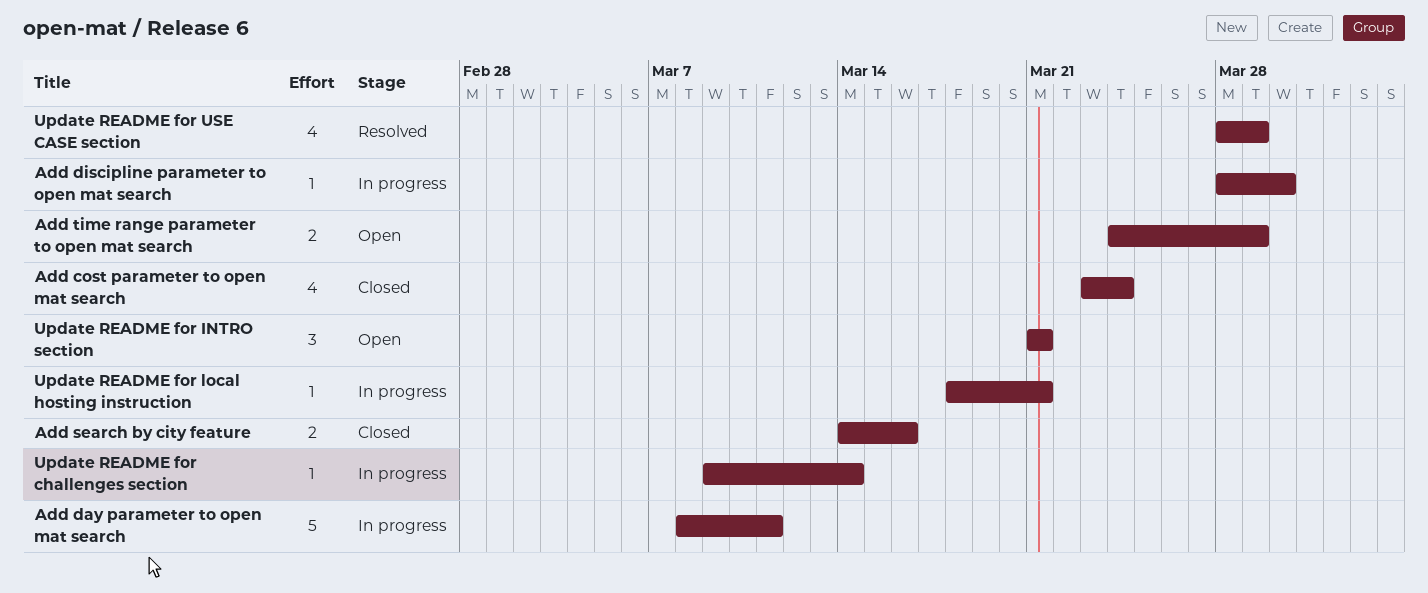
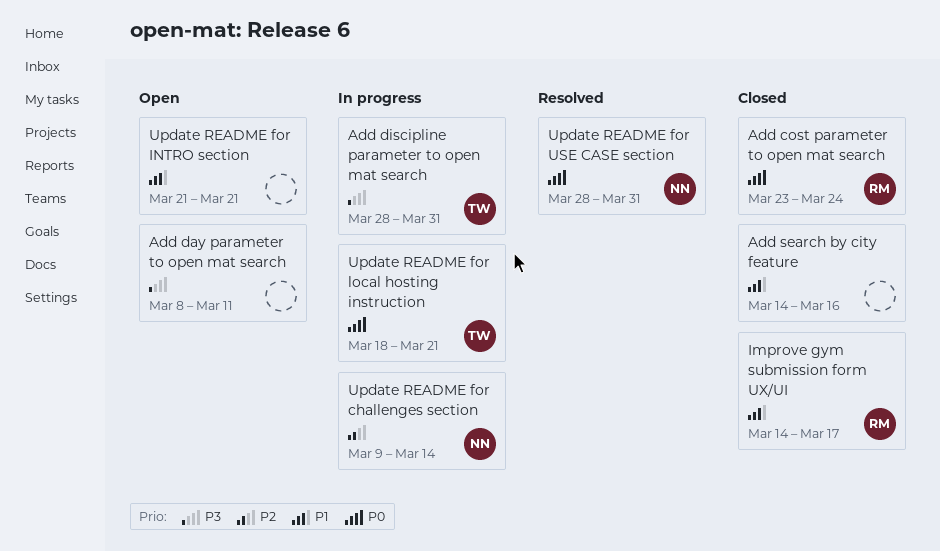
Add day parameter to open mat search, status: In progress -> Open
Add discipline parameter to open mat search, due: Mar 30 -> Mar 31
Add time range parameter to open mat search: present -> none
Improve gym submission form UX/UI: none -> present
Update README for USE CASE section, due: Mar 29 -> Mar 31

